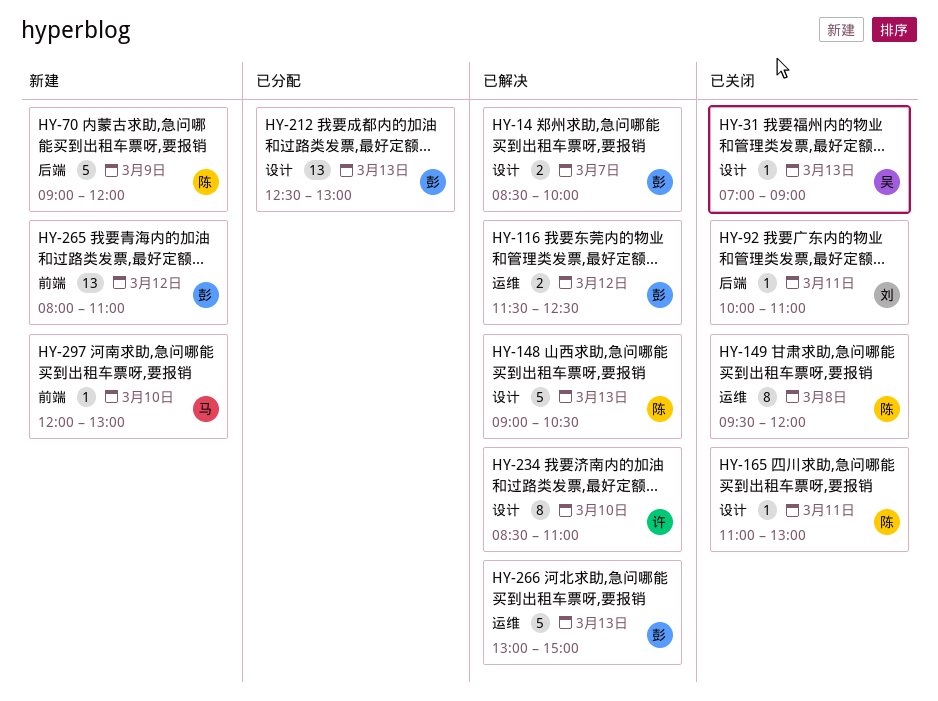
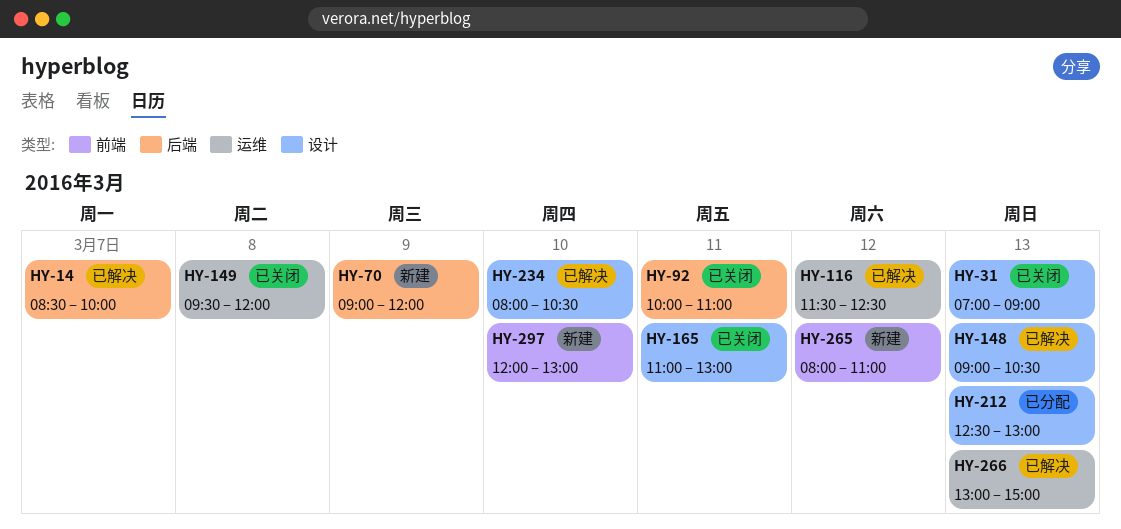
HY-14, label: 设计 -> 后端
HY-234, begins: 08:30 -> 08:00
HY-234, ends: 11:00 -> 10:30

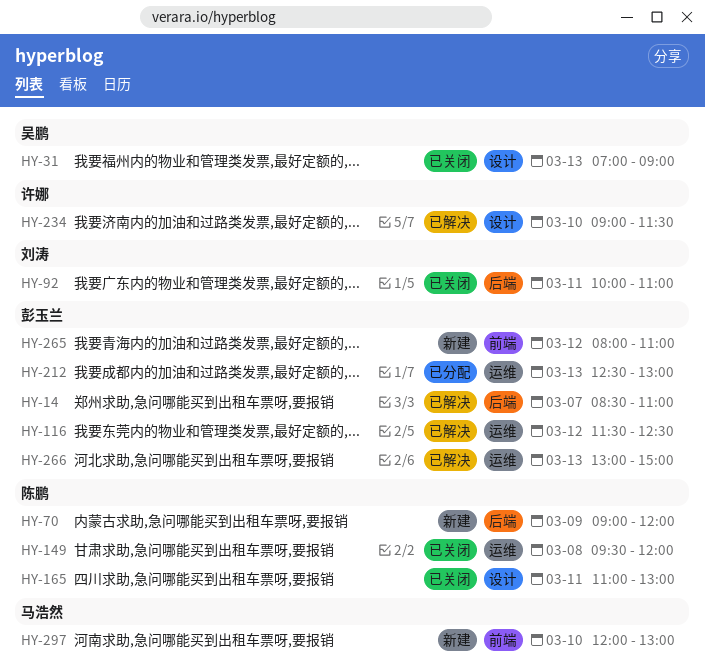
HY-14, ends: 10:00 -> 11:00
HY-148: present -> none
HY-212, label: 设计 -> 运维
HY-234, begins: 08:00 -> 09:00
HY-234, ends: 10:30 -> 11:30

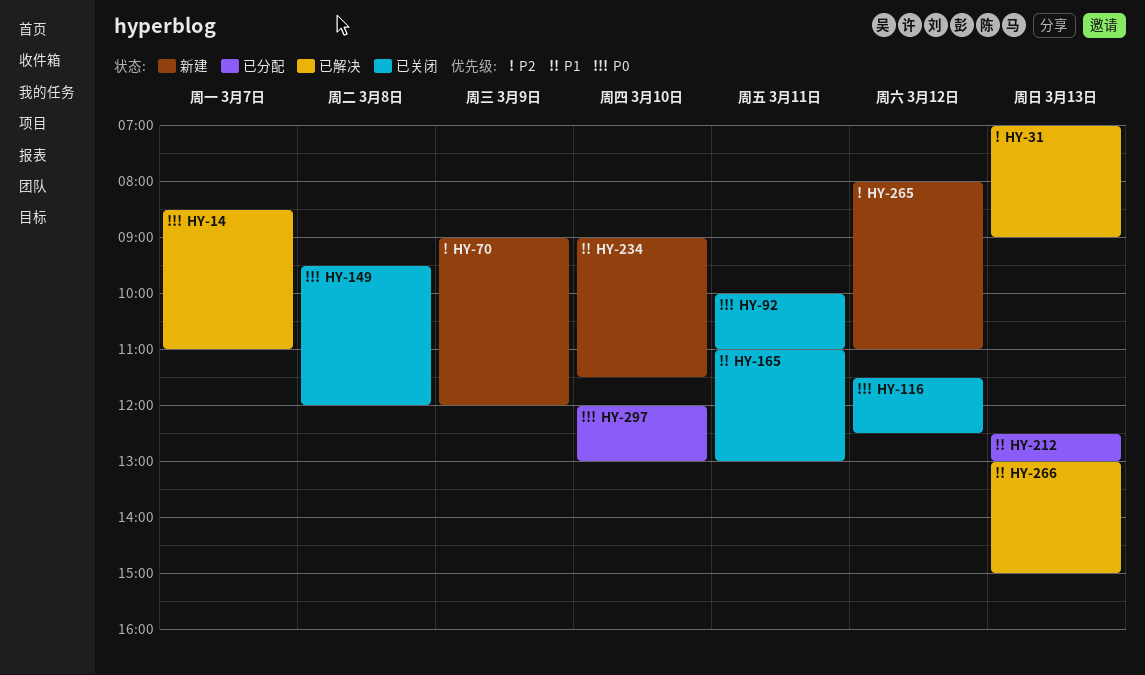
HY-31, status: 已关闭 -> 已解决
HY-116, status: 已解决 -> 已关闭
HY-234, status: 已解决 -> 新建
HY-297, status: 新建 -> 已分配

